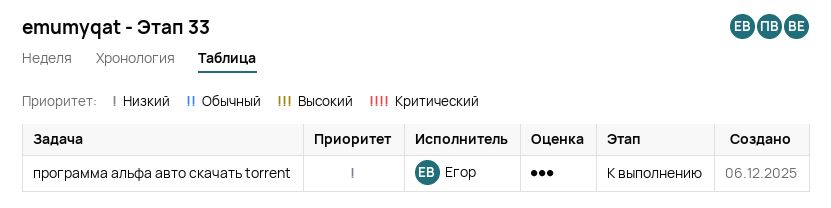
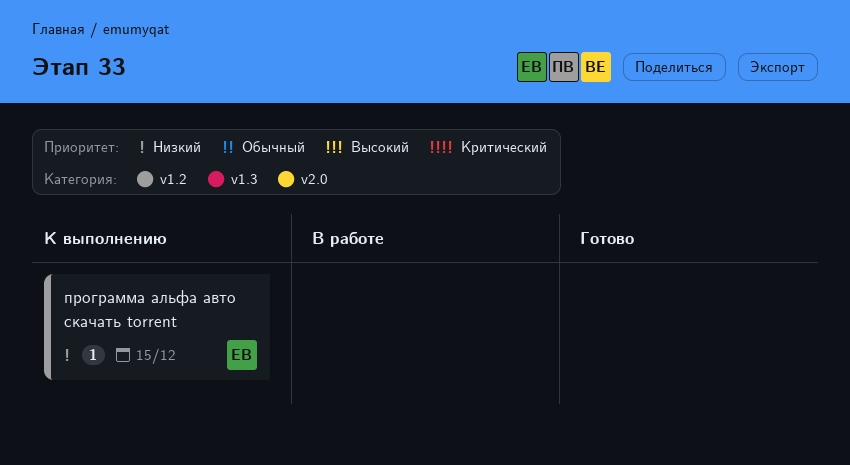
программа альфа авто скачать torrent, estimate: 3 -> 1

